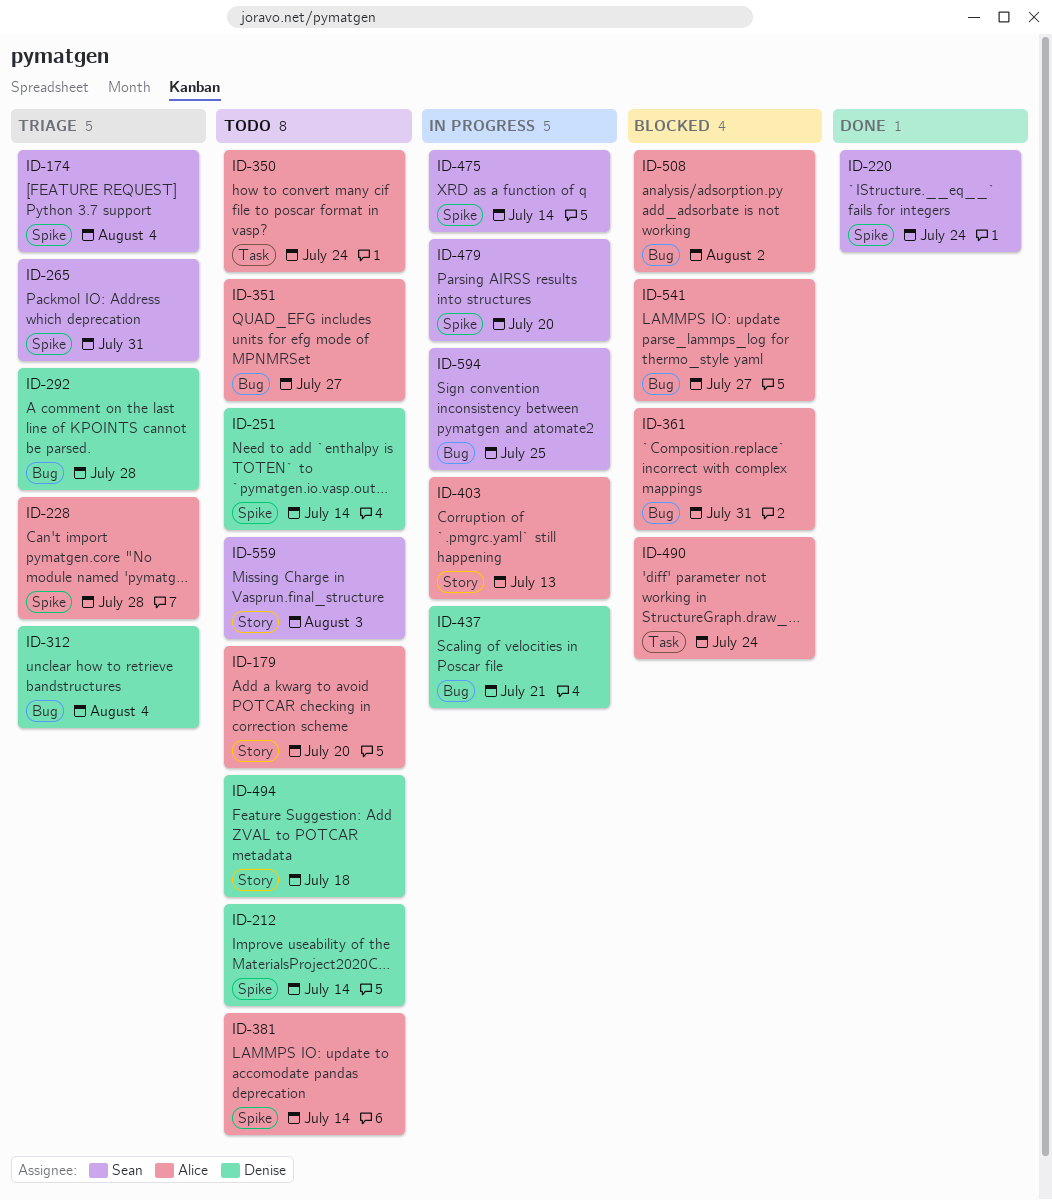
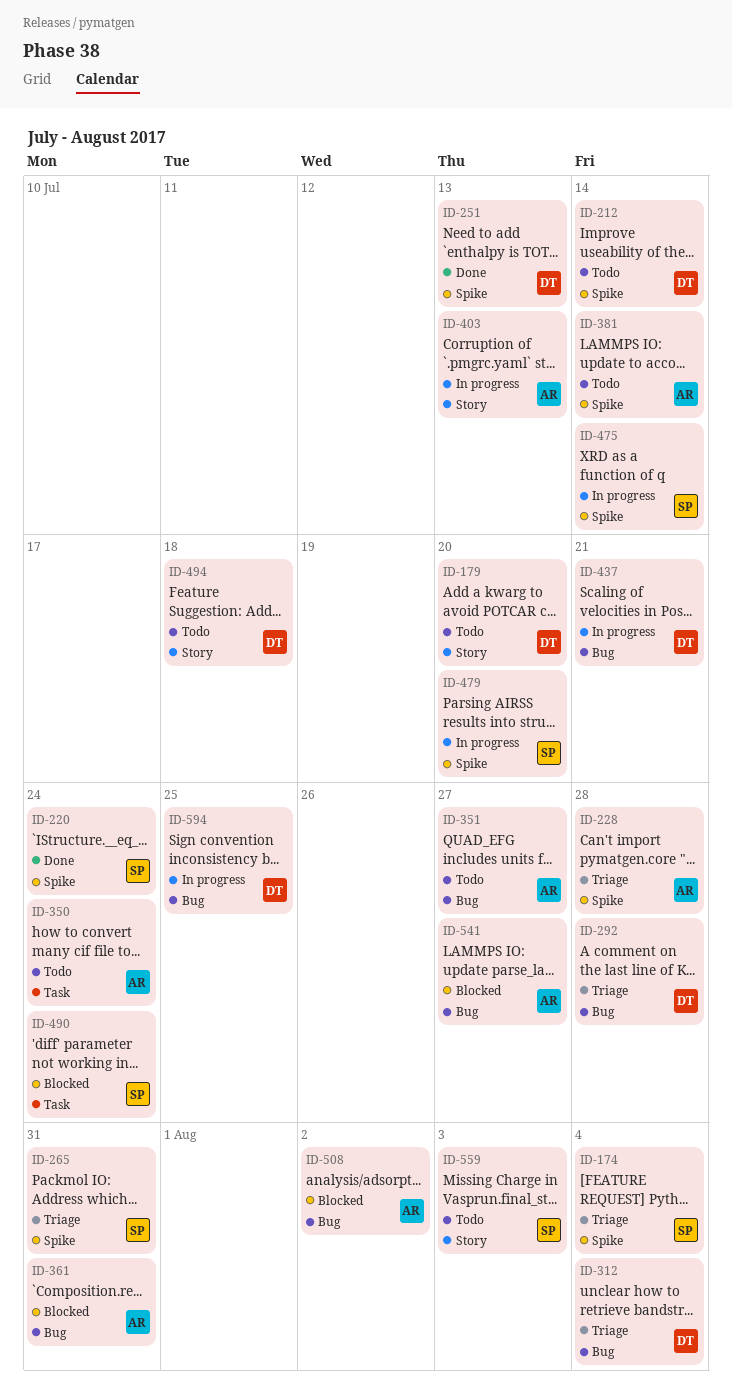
ID-179, owner: Alice -> Denise
ID-251, status: Todo -> Done
ID-251, due: Jul 14 -> Jul 13
ID-490, owner: Alice -> Sean
ID-594, owner: Sean -> Denise

